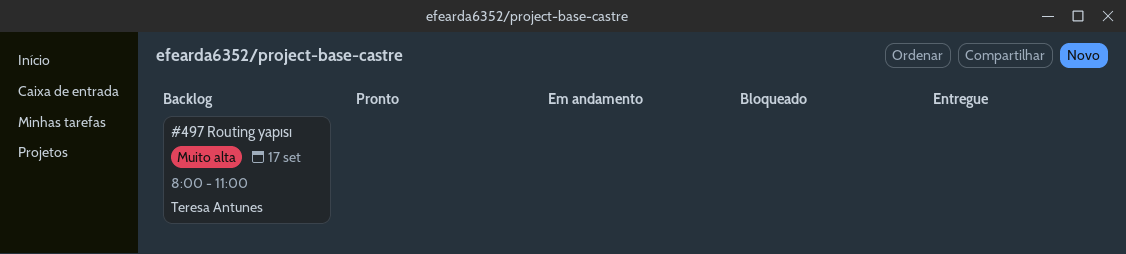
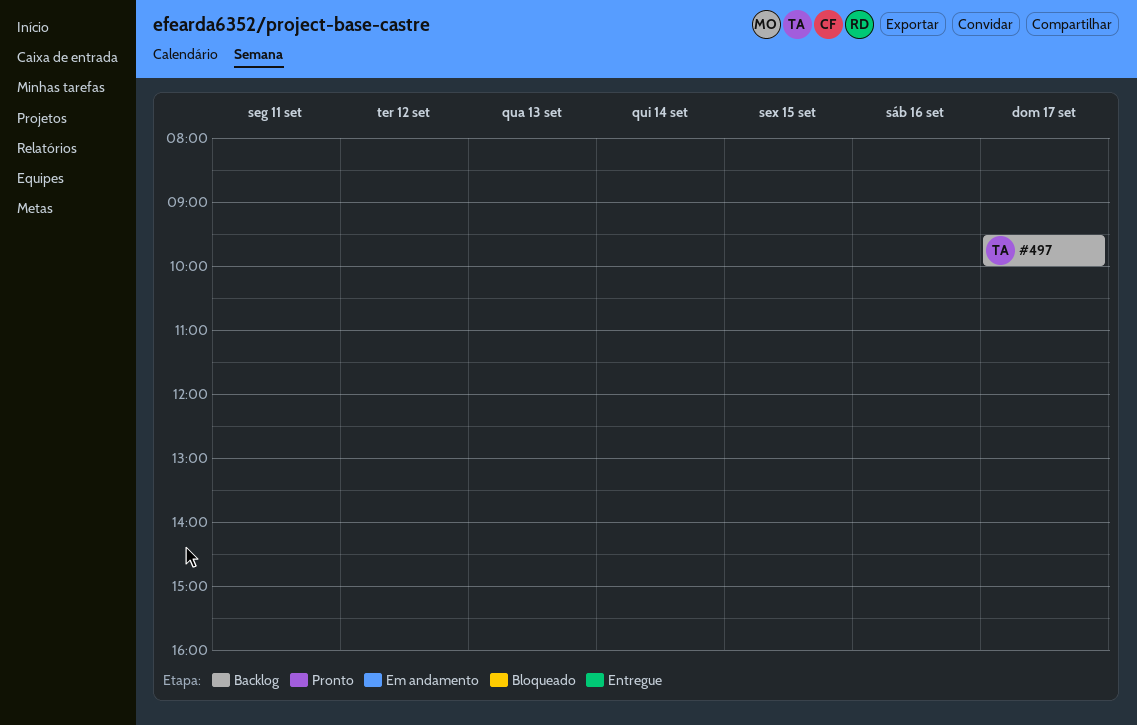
#497, begins: 08:00 -> 09:30
#497, ends: 11:00 -> 10:00

